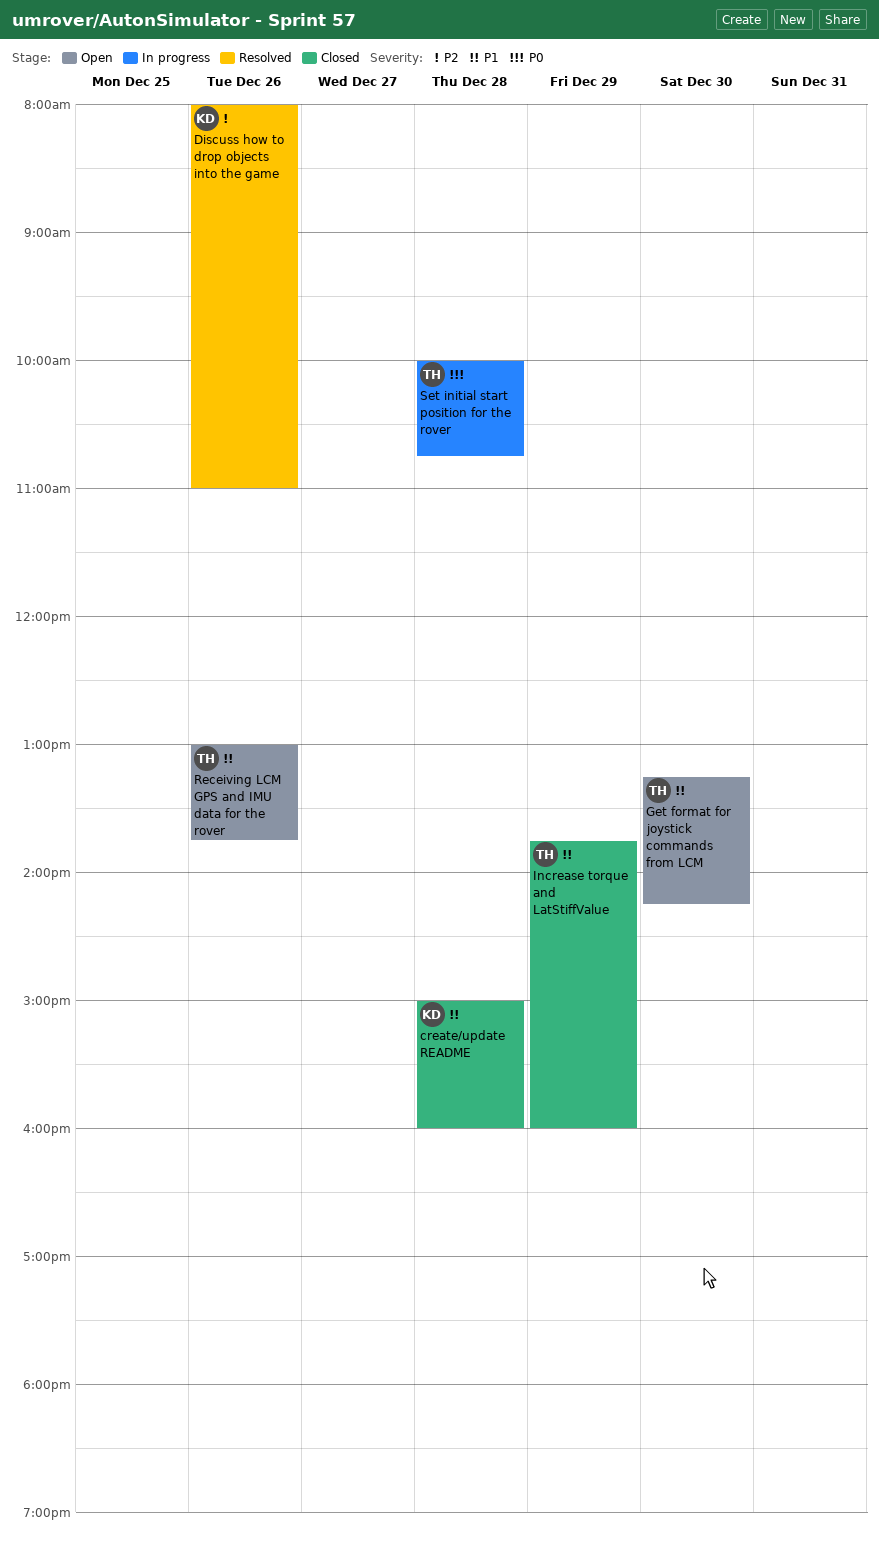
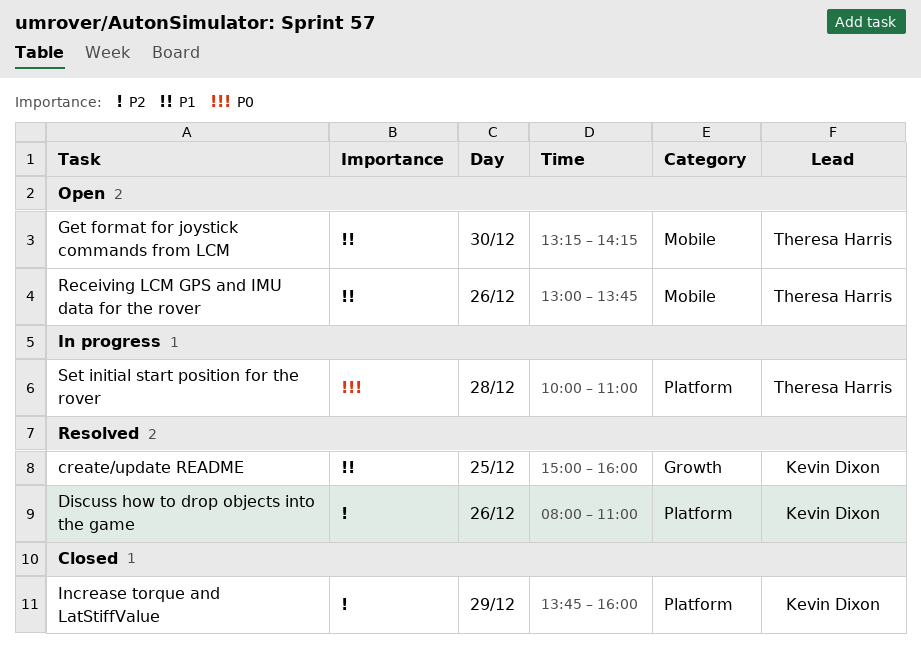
create/update README, status: Closed -> Resolved
create/update README, day: Dec 28 -> Dec 25
Increase torque and LatStiffValue, owner: Theresa Harris -> Kevin Dixon
Increase torque and LatStiffValue, priority: P1 -> P2
Set initial start position for the rover, ends: 10:45 -> 11:00

